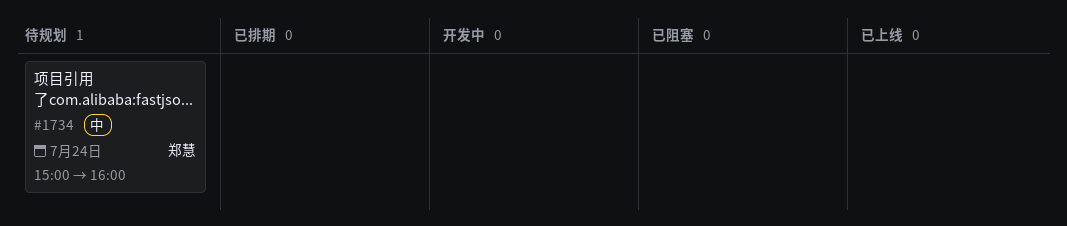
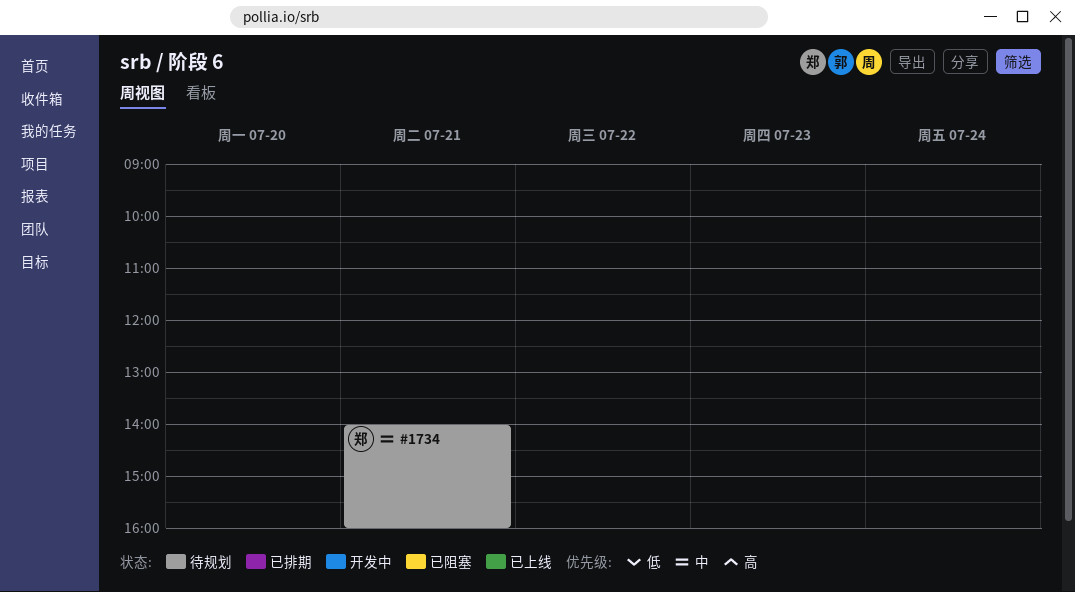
#1734, day: Jul 24 -> Jul 21
#1734, begins: 15:00 -> 14:00

